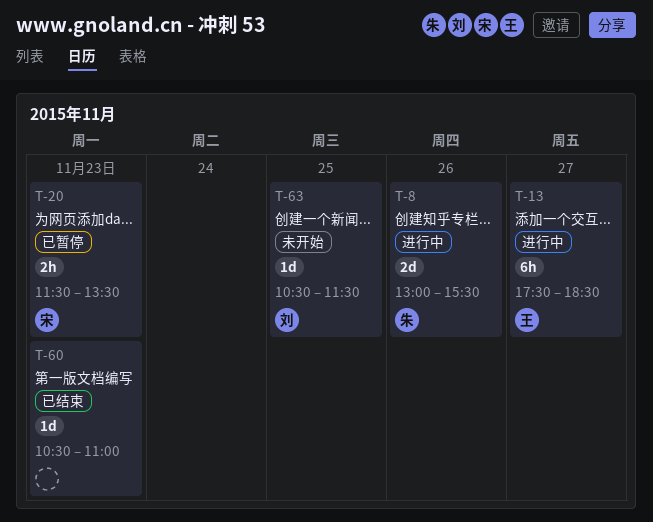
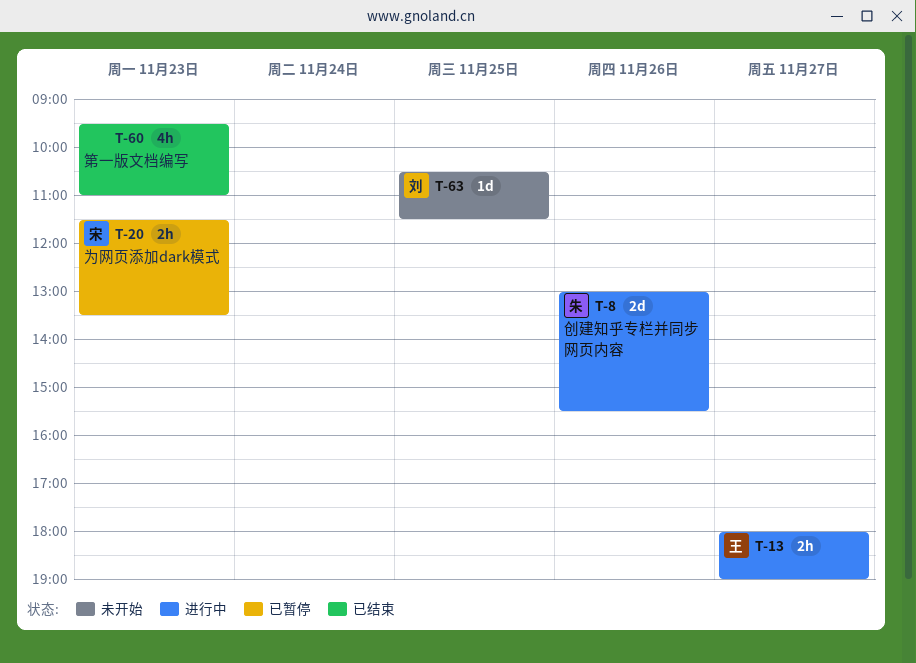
T-13, estimate: 6h -> 2h
T-13, begins: 17:30 -> 18:00
T-13, ends: 18:30 -> 19:00
T-60, estimate: 1d -> 4h
T-60, begins: 10:30 -> 09:30

